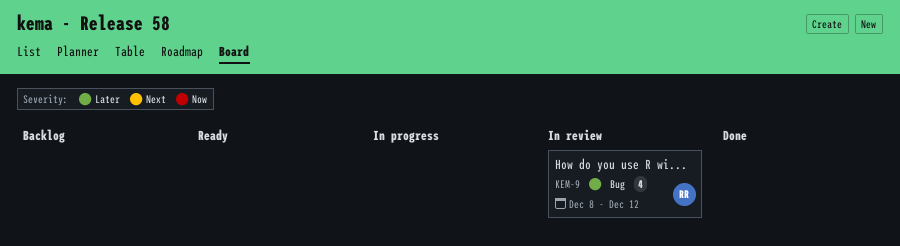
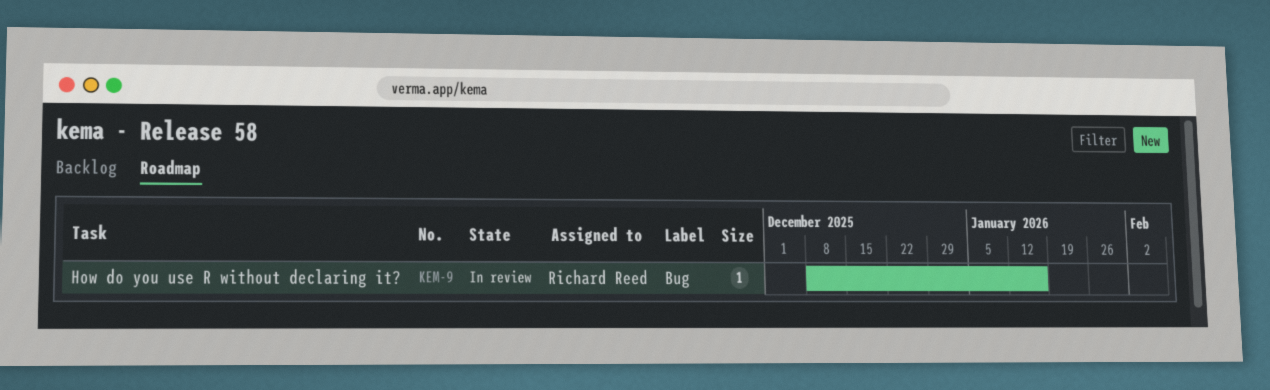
KEM-9, estimate: 4 -> 1
KEM-9, due: Dec 12 -> Jan 16

